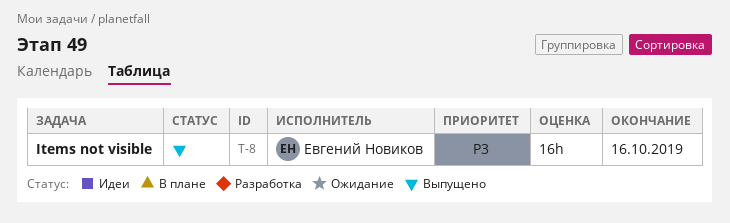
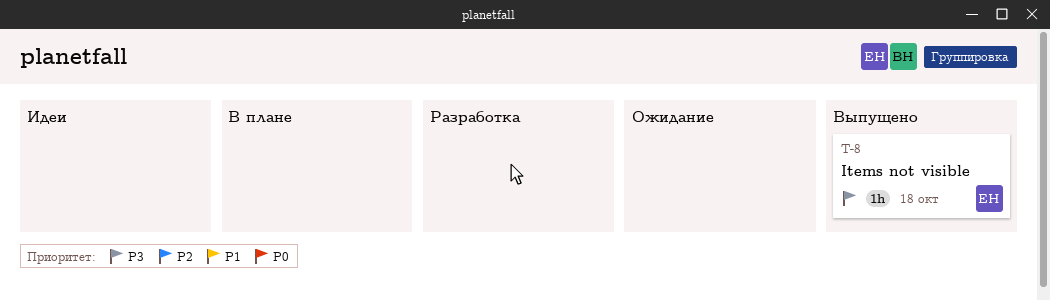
T-8, estimate: 16h -> 1h
T-8, due: Oct 16 -> Oct 18

